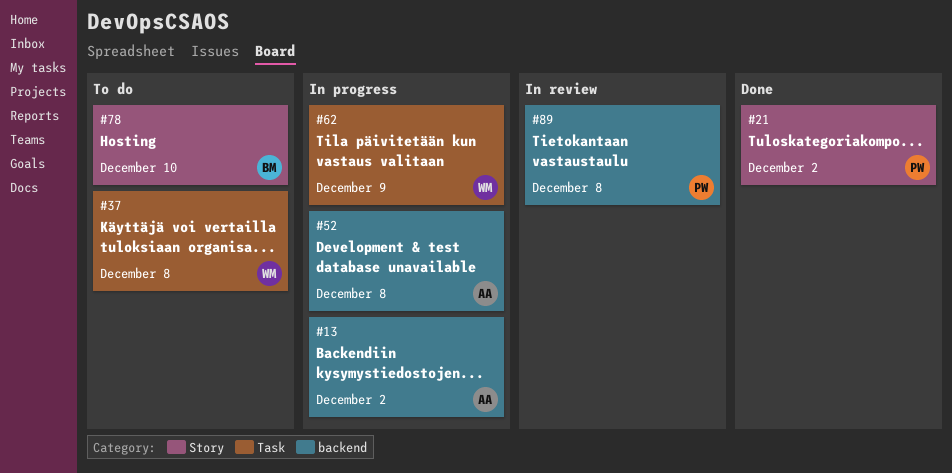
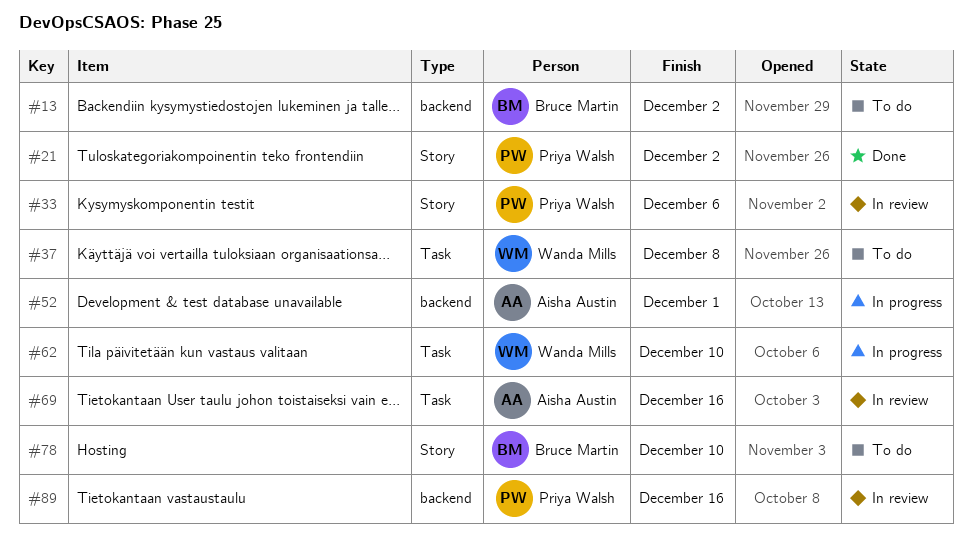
#13, status: In progress -> To do
#13, owner: Aisha Austin -> Bruce Martin
#33: none -> present
#52, due: Dec 8 -> Dec 1
#62, due: Dec 9 -> Dec 10
#69: none -> present
#89, due: Dec 8 -> Dec 16

